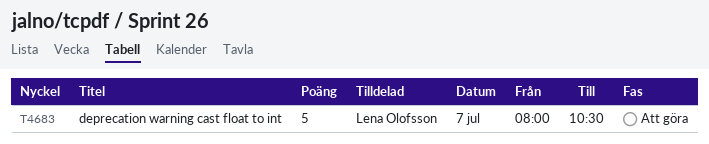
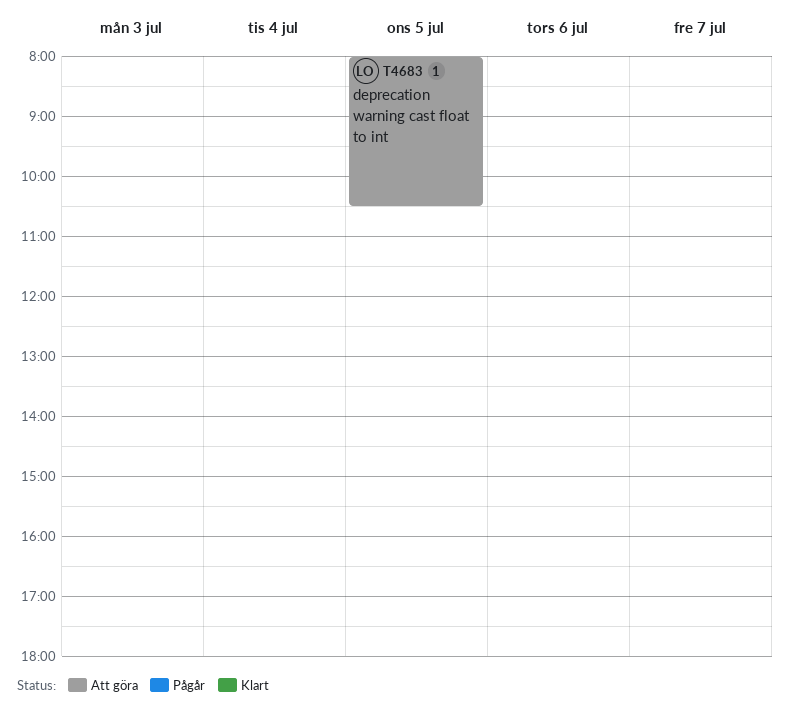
T4683, estimate: 5 -> 1
T4683, day: Jul 7 -> Jul 5

